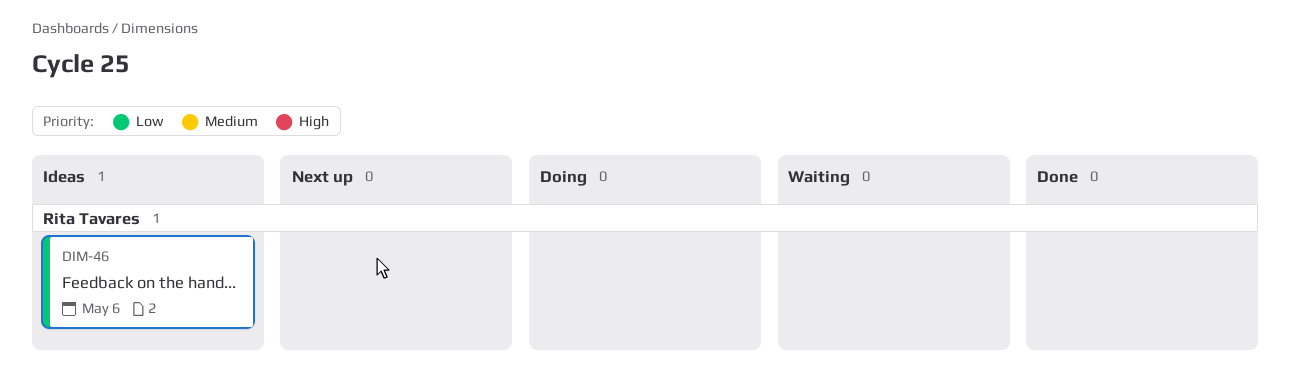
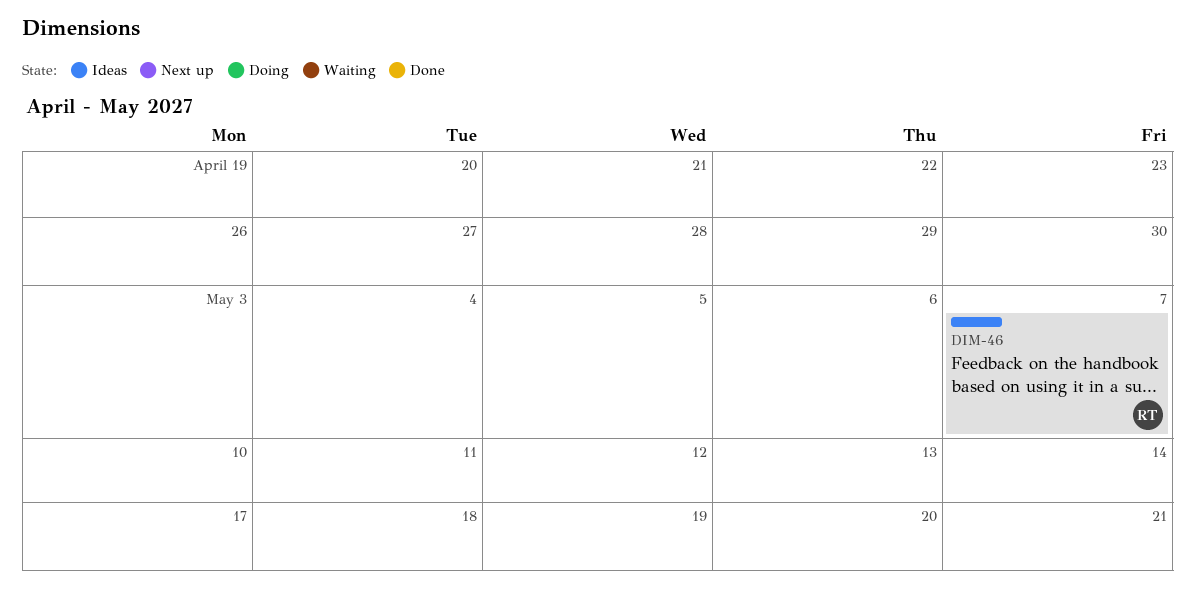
DIM-46, due: May 6 -> May 7

